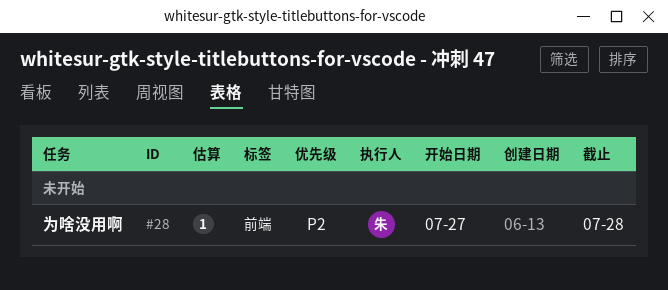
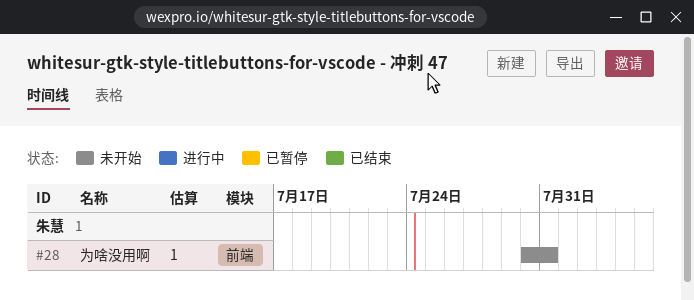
#28, start: Jul 27 -> Jul 30
#28, due: Jul 28 -> Jul 31

